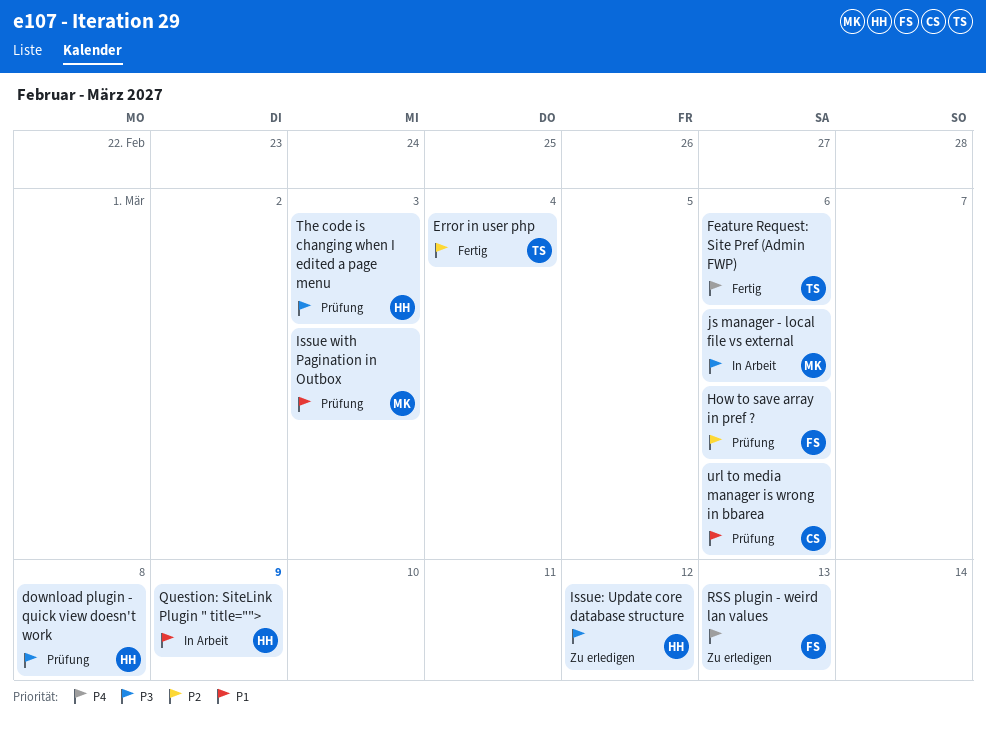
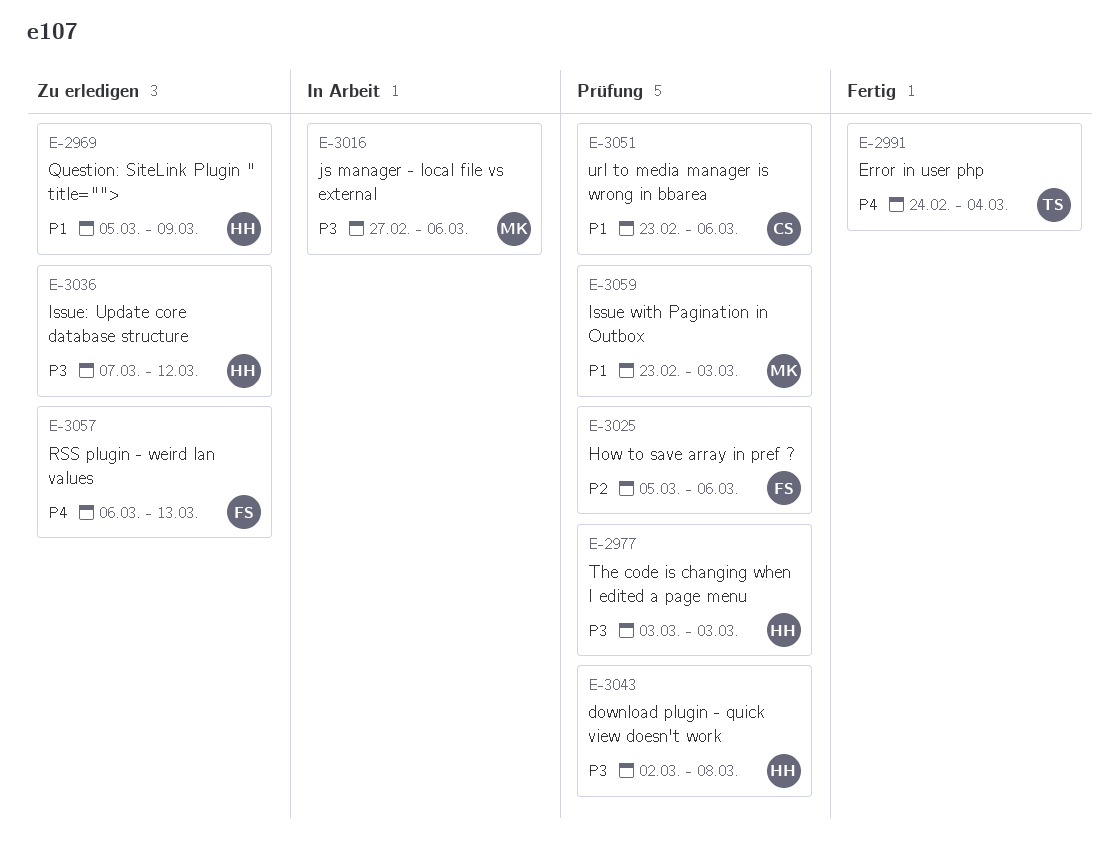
Error in user php, priority: P2 -> P4
Feature Request: Site Pref (Admin FWP): present -> none
Question: SiteLink Plugin " title="">, status: In Arbeit -> Zu erledigen

